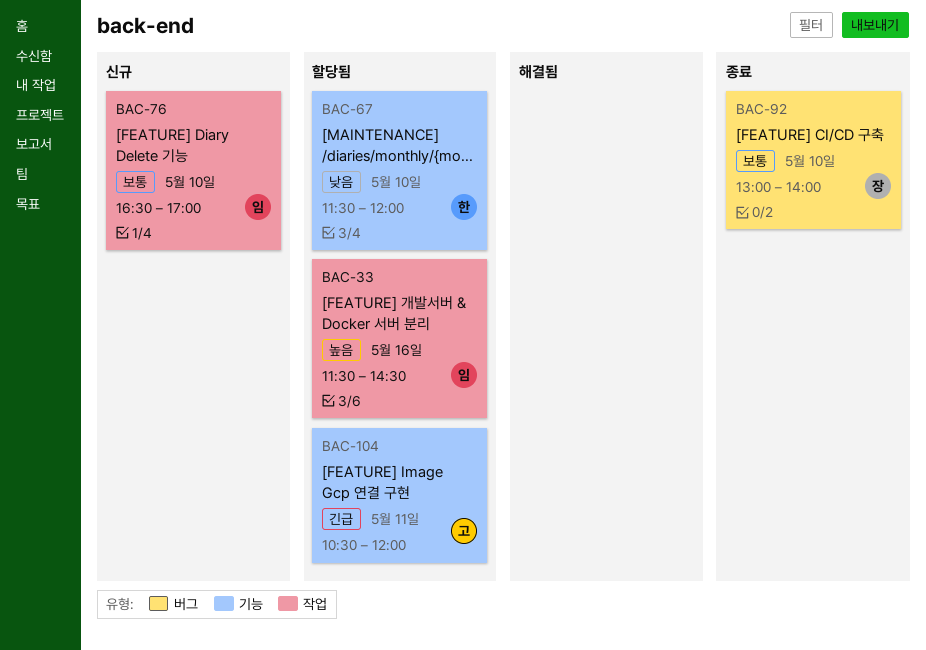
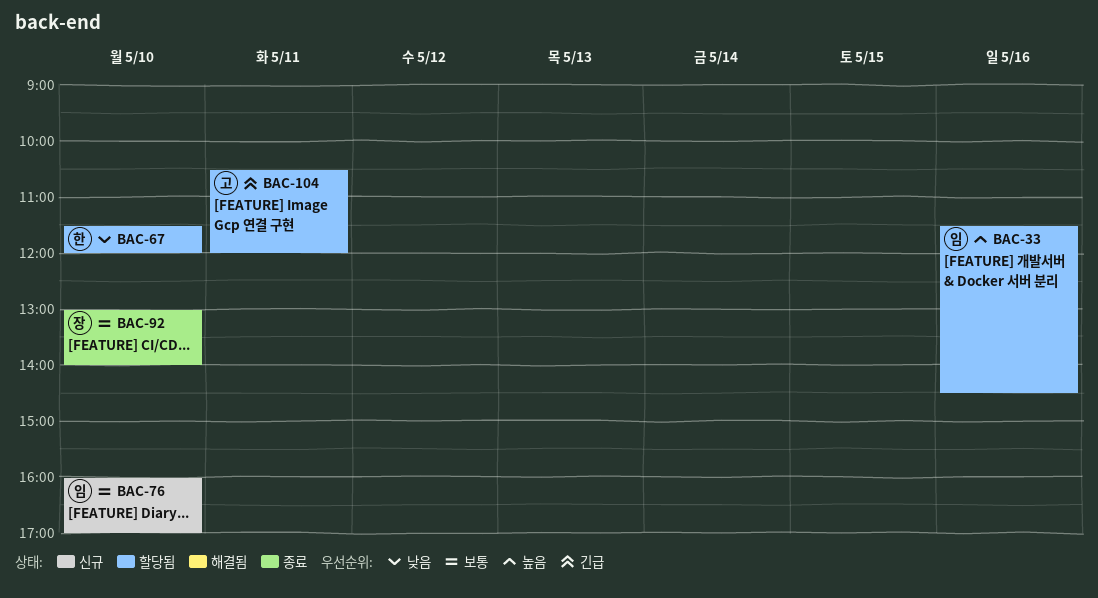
BAC-76, begins: 16:30 -> 16:00

